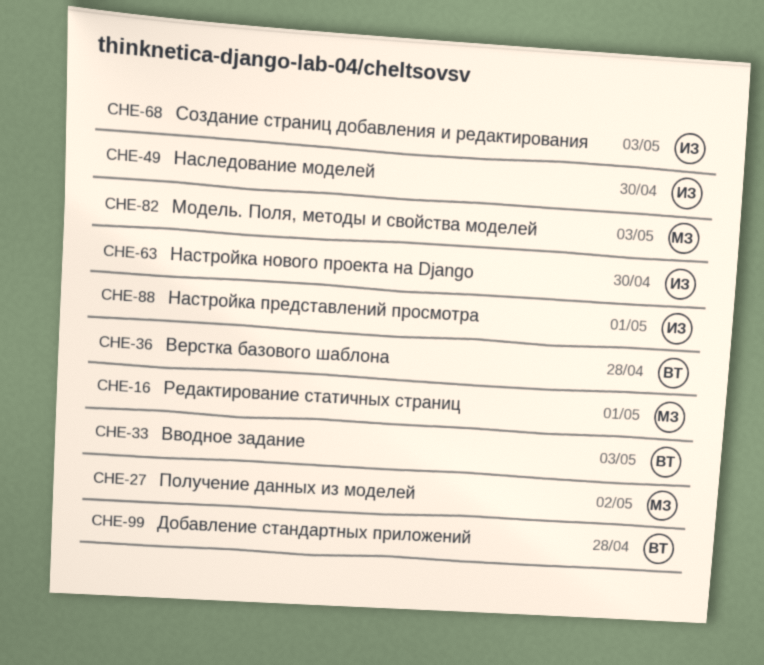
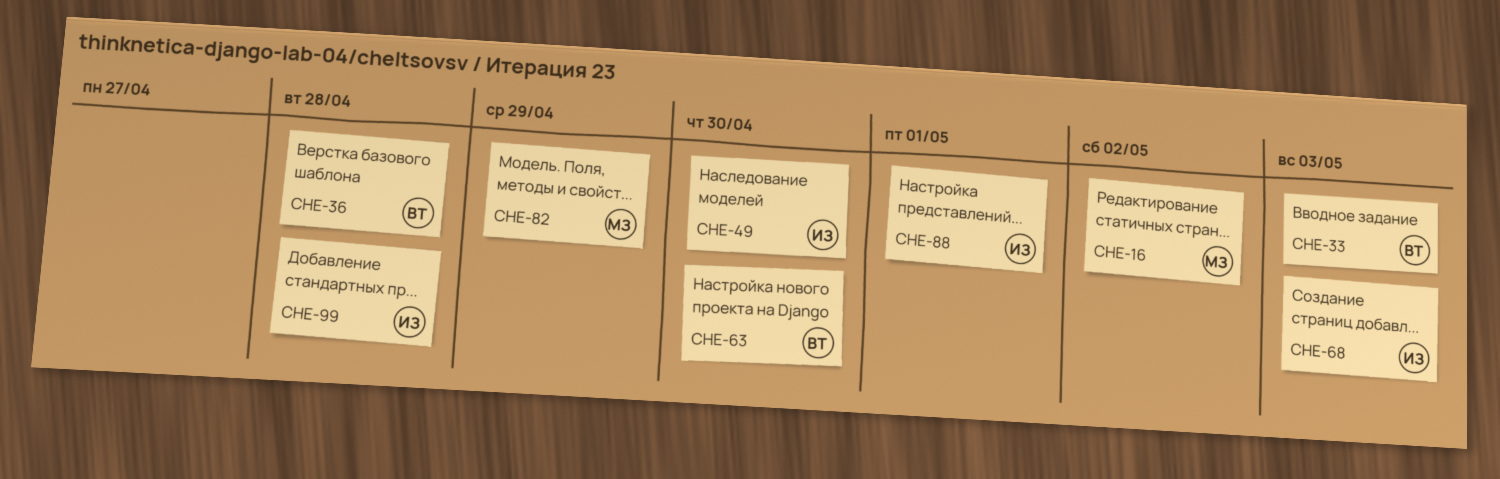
CHE-16, due: May 1 -> May 2
CHE-27: present -> none
CHE-63, owner: ИЗ -> ВТ
CHE-82, due: May 3 -> Apr 29
CHE-99, owner: ВТ -> ИЗ

